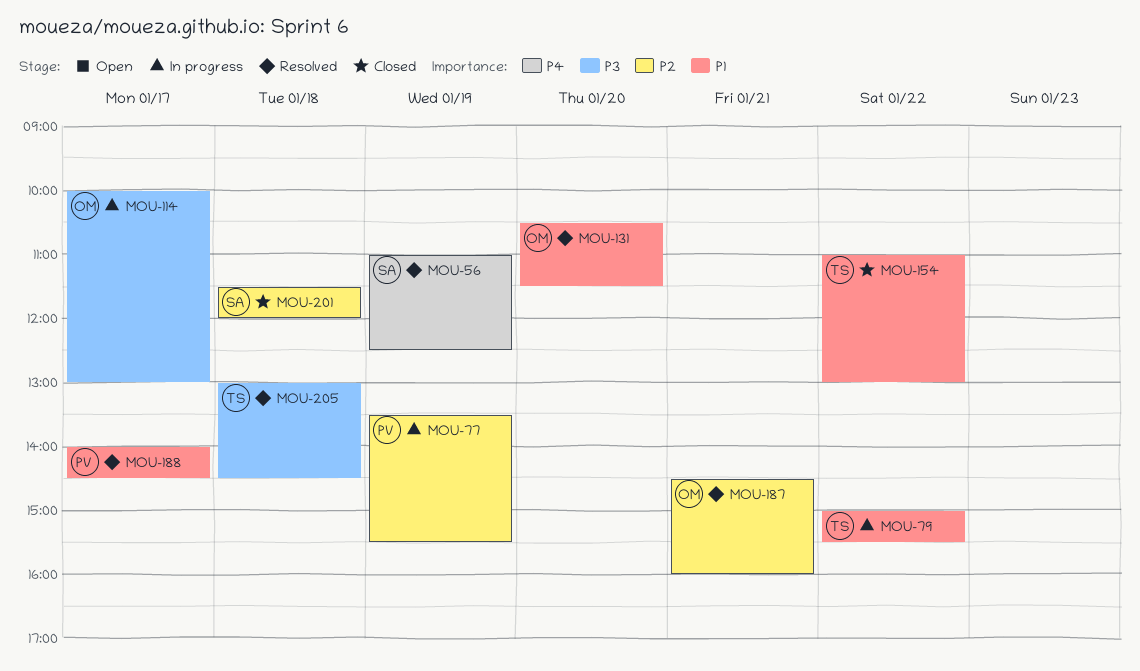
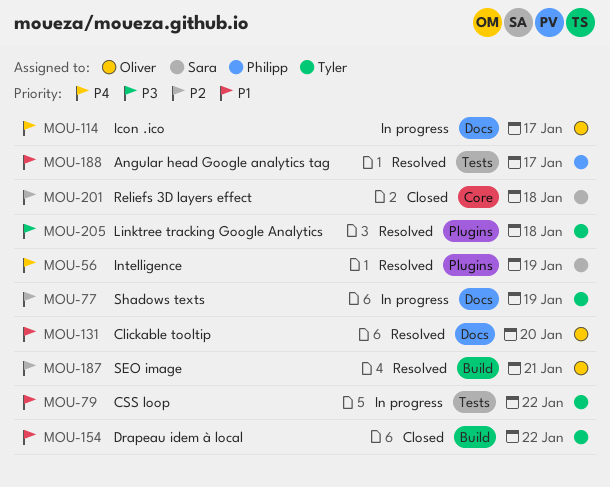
MOU-77, owner: Philipp -> Tyler
MOU-114, priority: P3 -> P4

